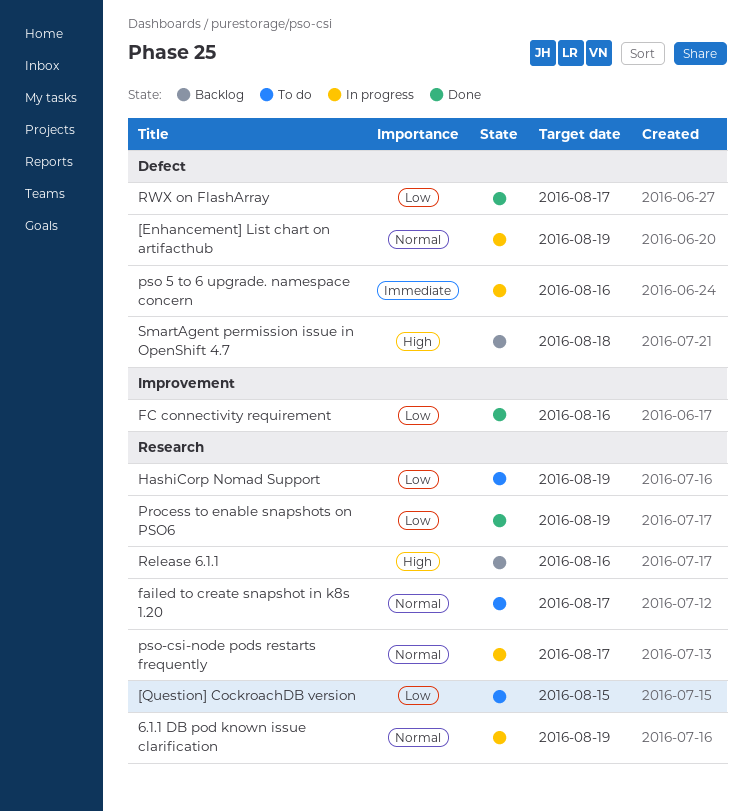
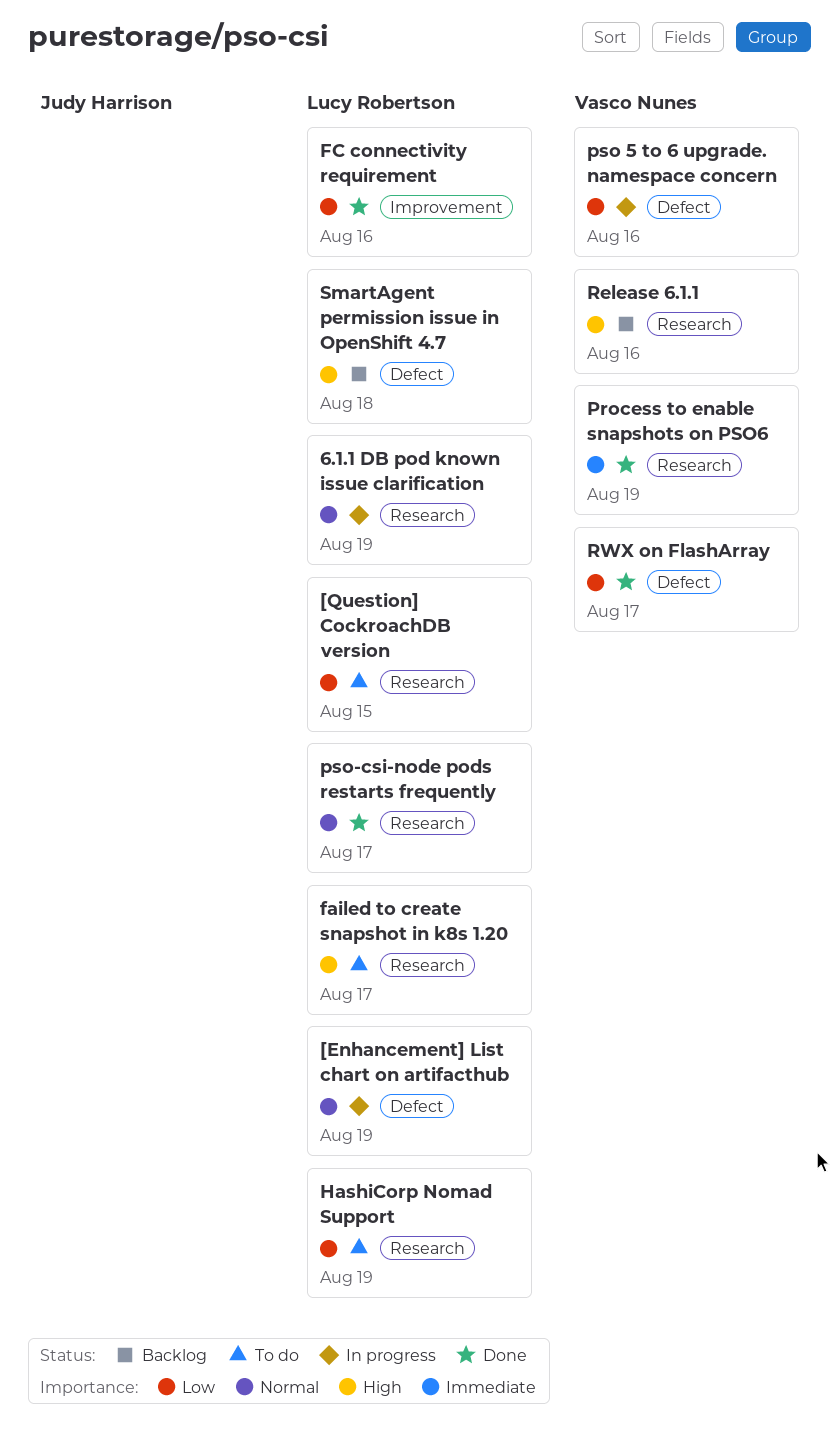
failed to create snapshot in k8s 1.20, priority: Normal -> High
Process to enable snapshots on PSO6, priority: Low -> Immediate
pso 5 to 6 upgrade. namespace concern, priority: Immediate -> Low
pso-csi-node pods restarts frequently, status: In progress -> Done

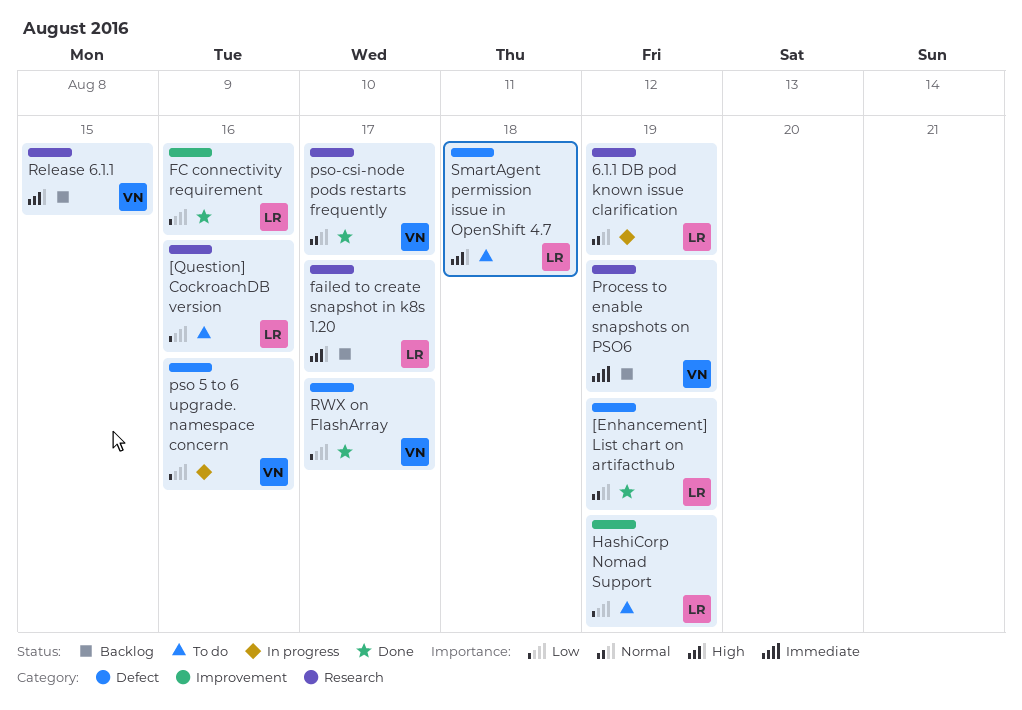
[Enhancement] List chart on artifacthub, status: In progress -> Done
[Question] CockroachDB version, due: Aug 15 -> Aug 16
failed to create snapshot in k8s 1.20, status: To do -> Backlog
HashiCorp Nomad Support, label: Research -> Improvement
Process to enable snapshots on PSO6, status: Done -> Backlog
pso-csi-node pods restarts frequently, owner: Lucy Robertson -> Vasco Nunes
Release 6.1.1, due: Aug 16 -> Aug 15
SmartAgent permission issue in OpenShift 4.7, status: Backlog -> To do

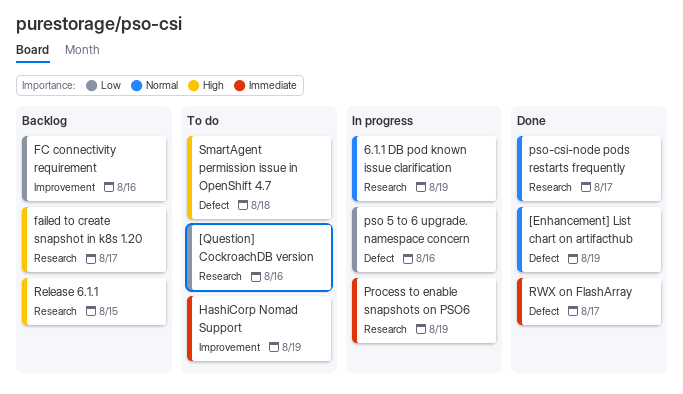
FC connectivity requirement, status: Done -> Backlog
HashiCorp Nomad Support, priority: Low -> Immediate
Process to enable snapshots on PSO6, status: Backlog -> In progress
RWX on FlashArray, priority: Low -> Immediate

